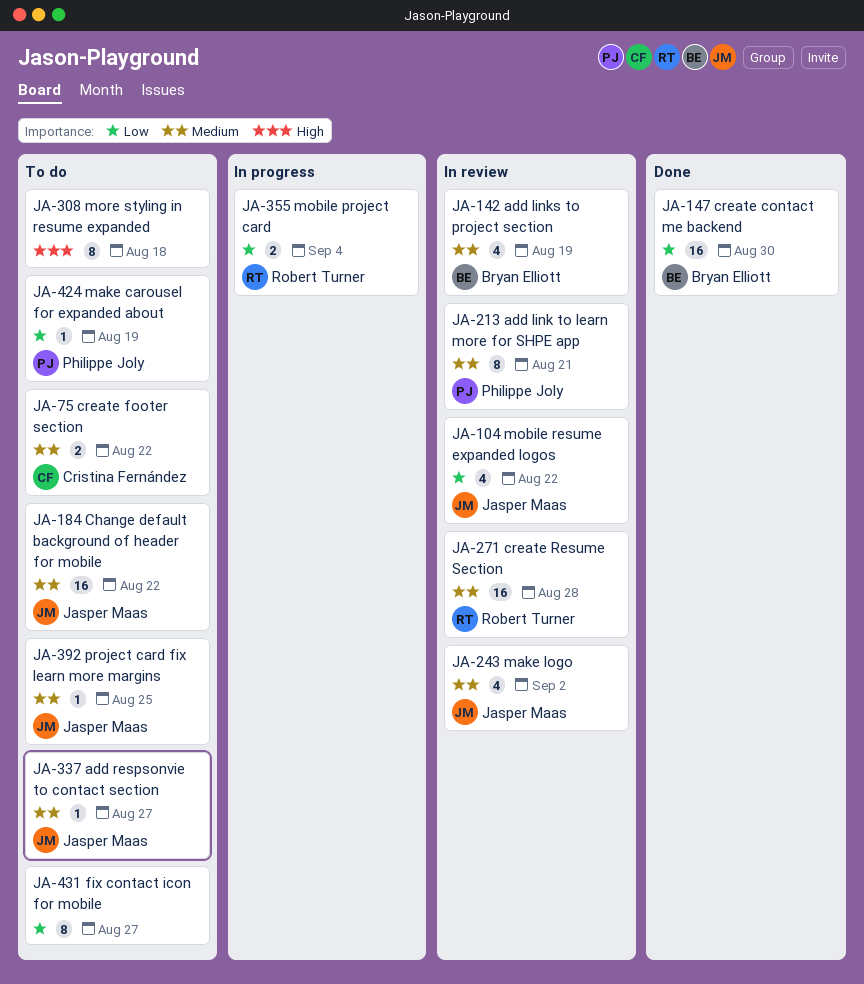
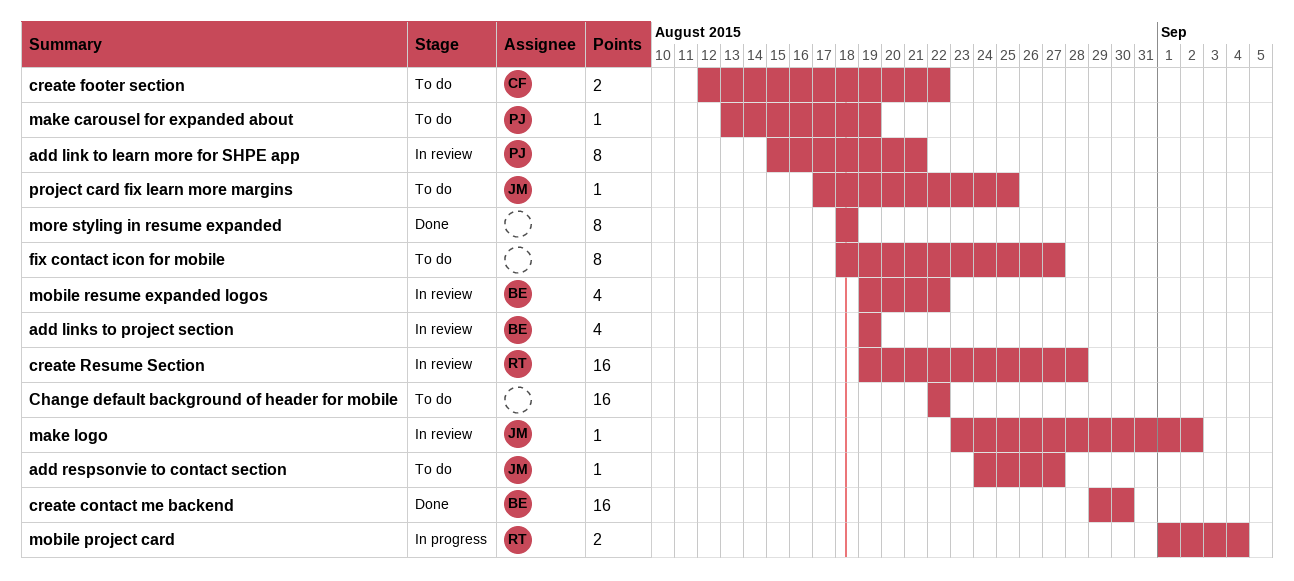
Change default background of header for mobile, owner: Jasper Maas -> none
make logo, estimate: 4 -> 1
mobile resume expanded logos, owner: Jasper Maas -> Bryan Elliott
more styling in resume expanded, status: To do -> Done

